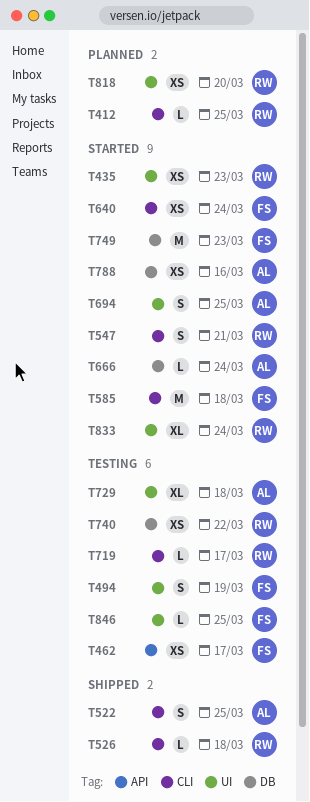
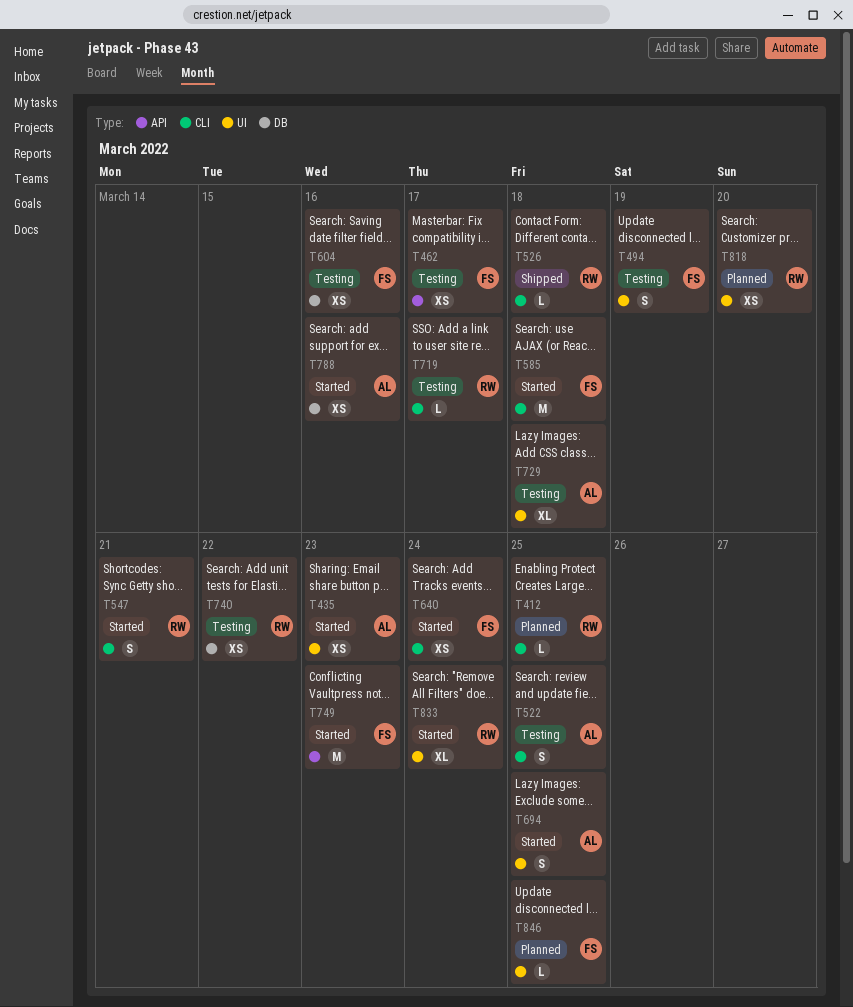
T435, owner: RW -> AL
T522, status: Shipped -> Testing
T604: none -> present
T666: present -> none
T749, label: DB -> API
T846, status: Testing -> Planned

